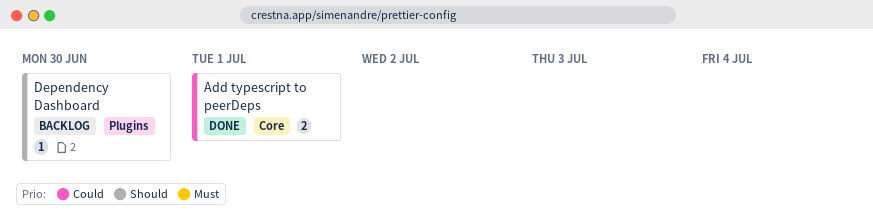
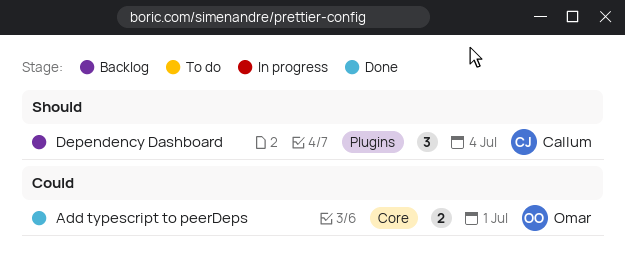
Dependency Dashboard, estimate: 1 -> 3
Dependency Dashboard, due: Jun 30 -> Jul 4

